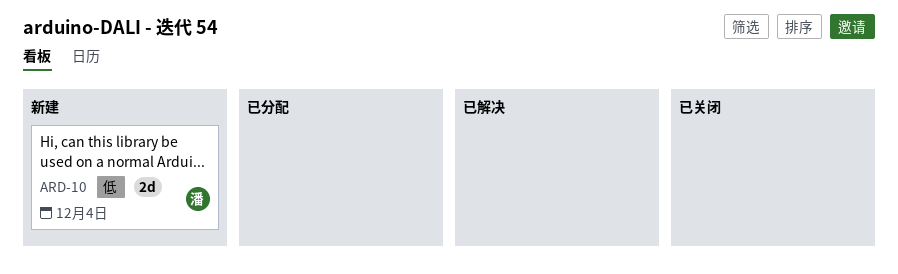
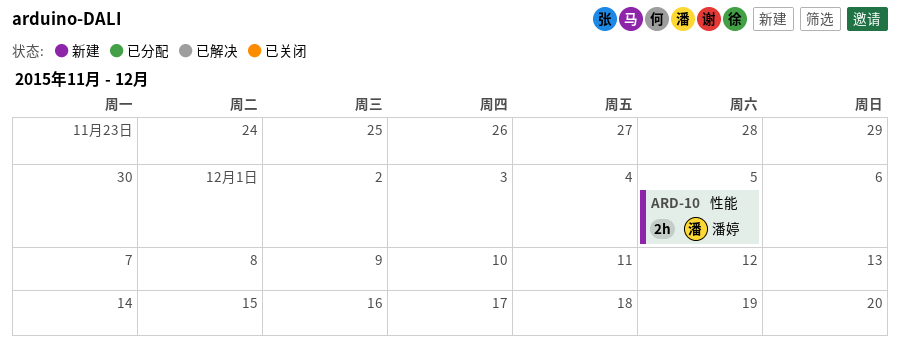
ARD-10, estimate: 2d -> 2h
ARD-10, due: Dec 4 -> Dec 5

